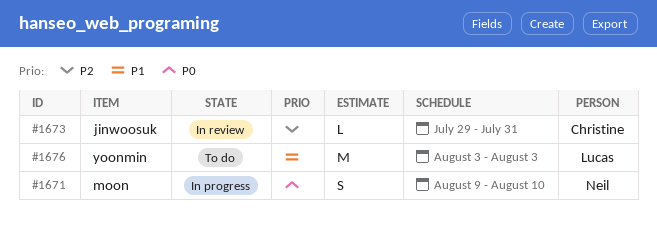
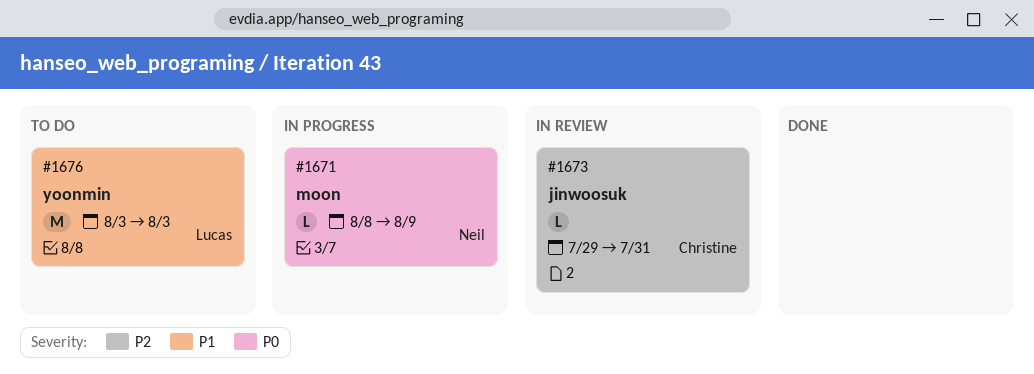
#1671, estimate: S -> L
#1671, start: Aug 9 -> Aug 8
#1671, due: Aug 10 -> Aug 9

